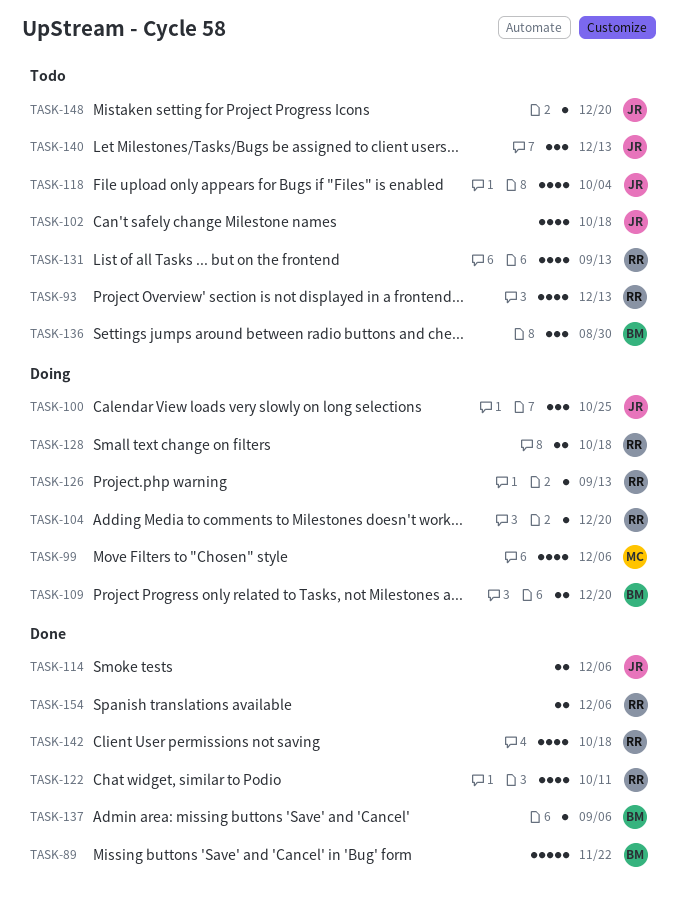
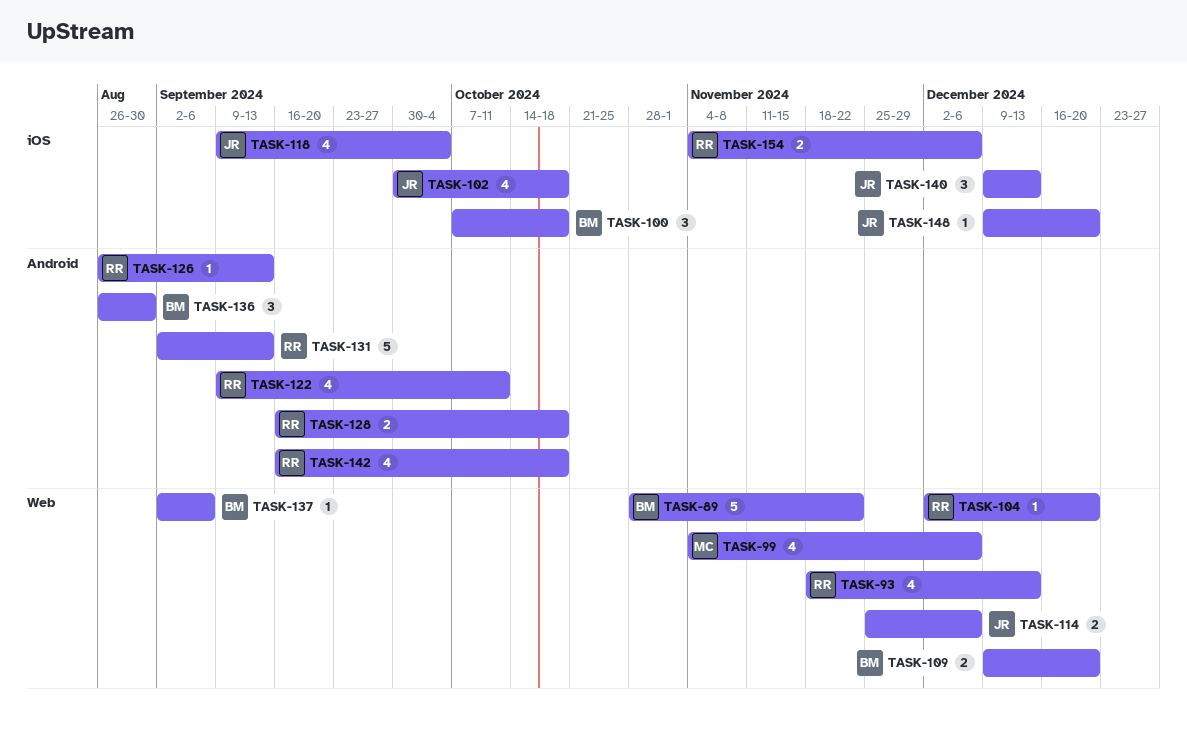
TASK-100, owner: JR -> BM
TASK-100, due: Oct 25 -> Oct 18
TASK-131, estimate: 4 -> 5

